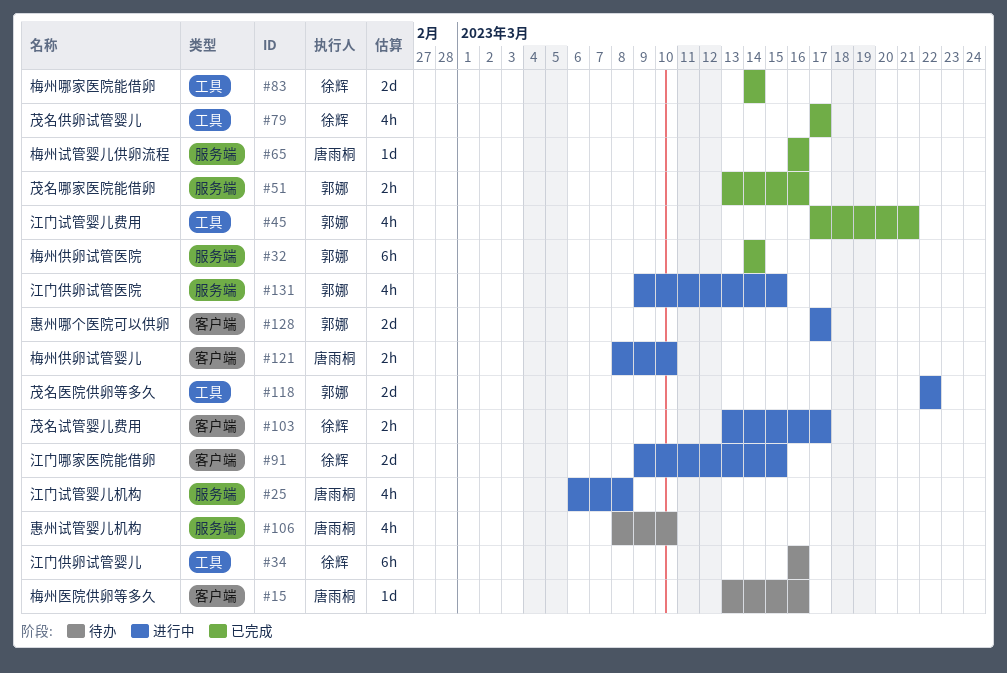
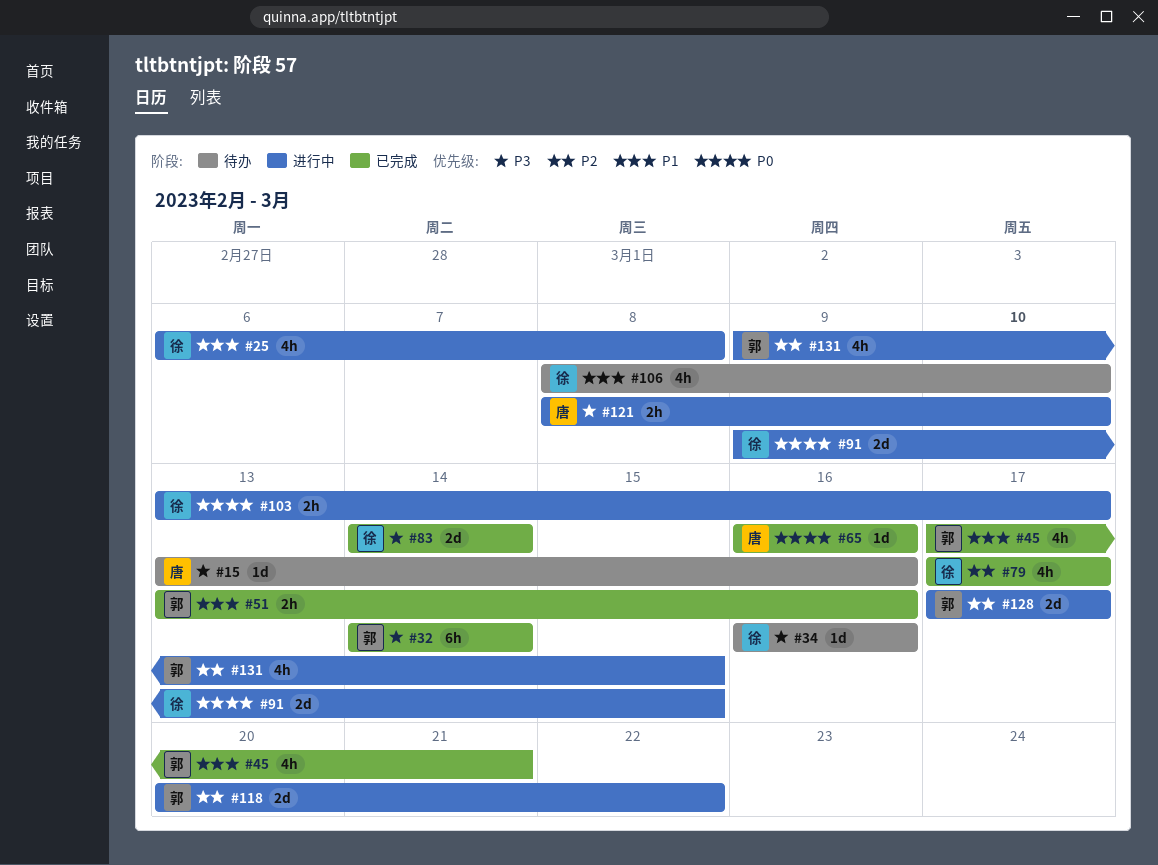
#25, owner: 唐雨桐 -> 徐辉
#34, estimate: 6h -> 1d
#106, owner: 唐雨桐 -> 徐辉
#118, start: Mar 22 -> Mar 20

